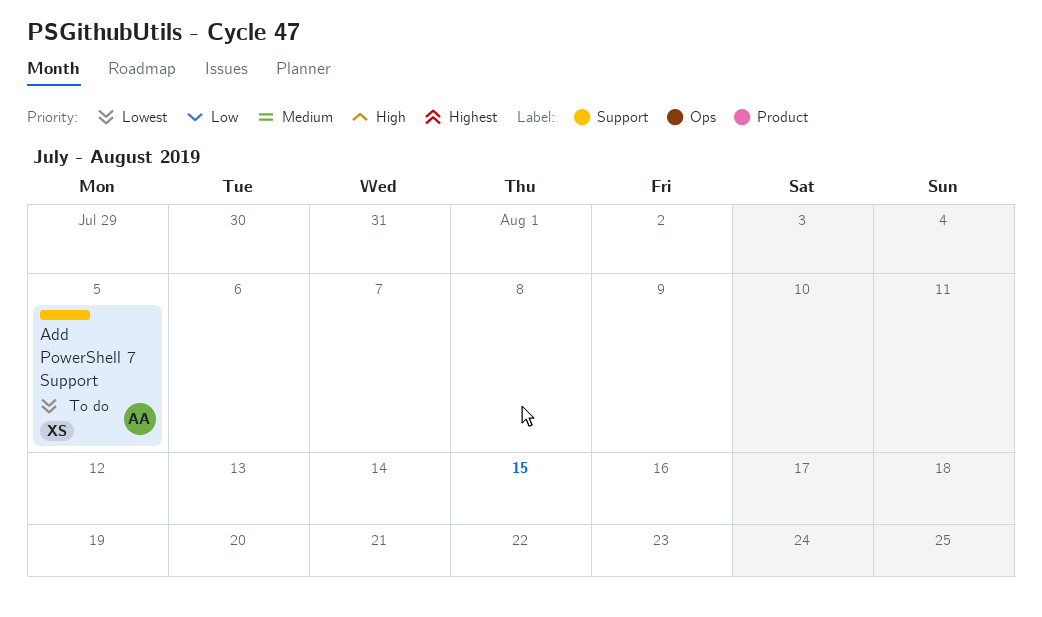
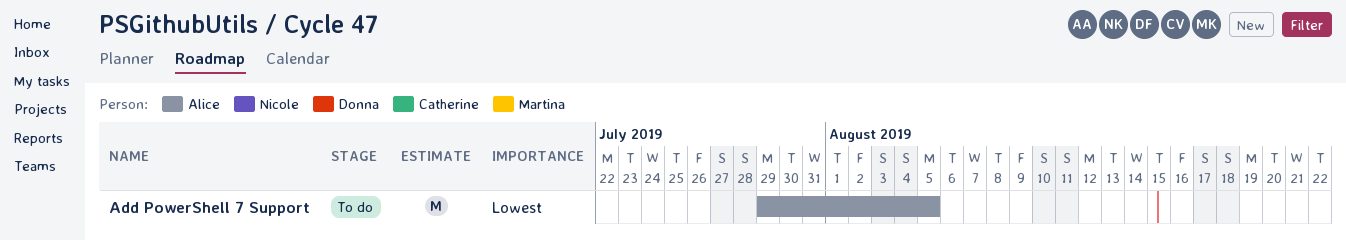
Add PowerShell 7 Support, estimate: XS -> M

